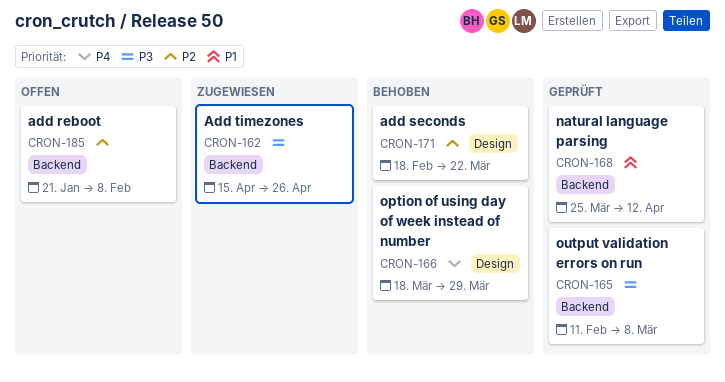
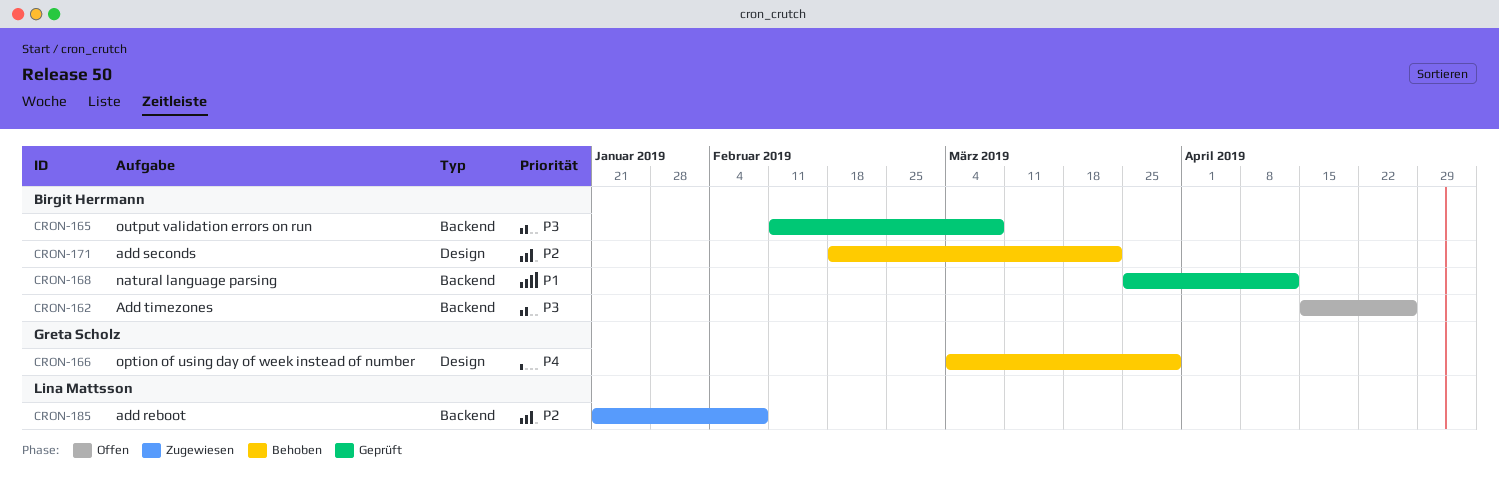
CRON-162, status: Zugewiesen -> Offen
CRON-166, start: Mar 18 -> Mar 4
CRON-185, status: Offen -> Zugewiesen

